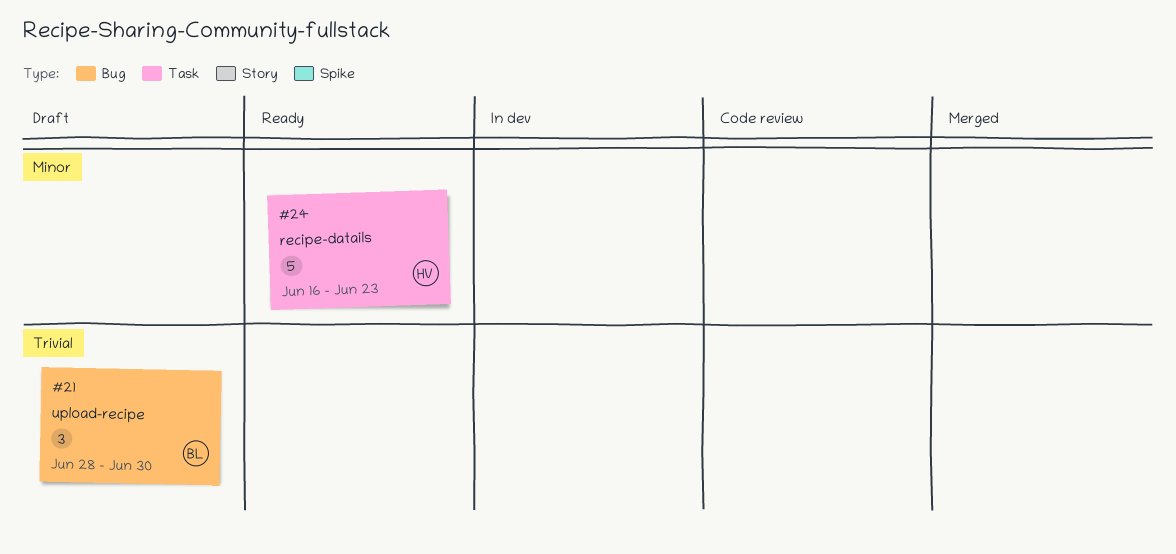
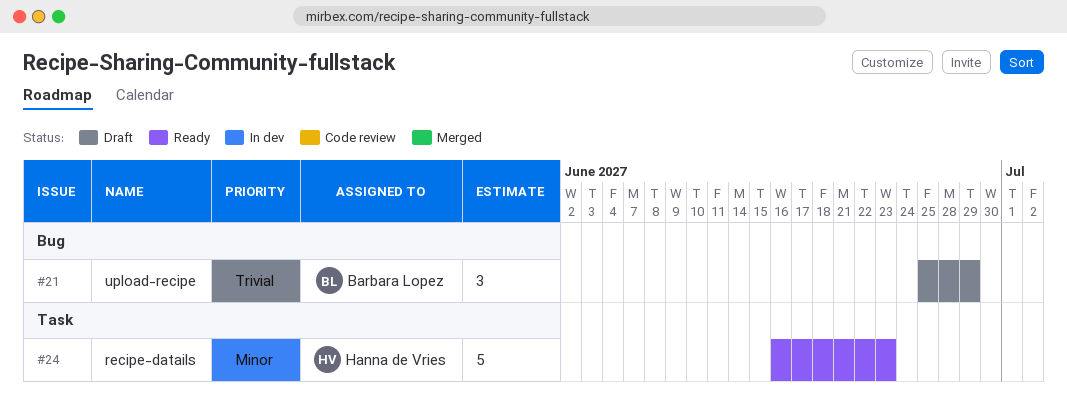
#21, start: Jun 28 -> Jun 25
#21, due: Jun 30 -> Jun 29

